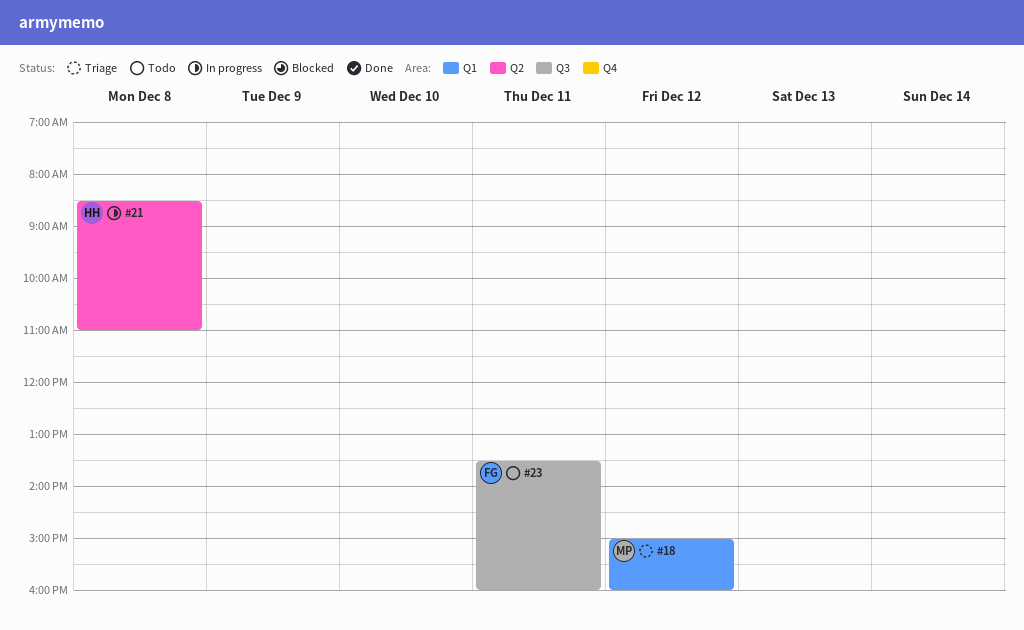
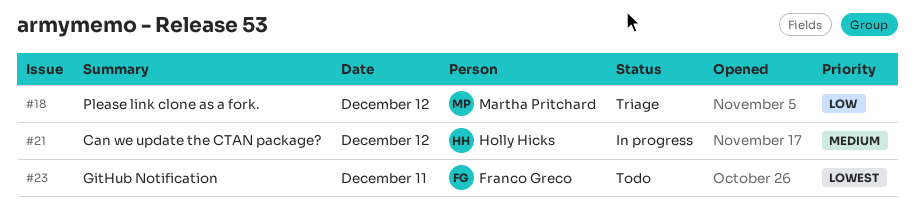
#21, day: Dec 8 -> Dec 12

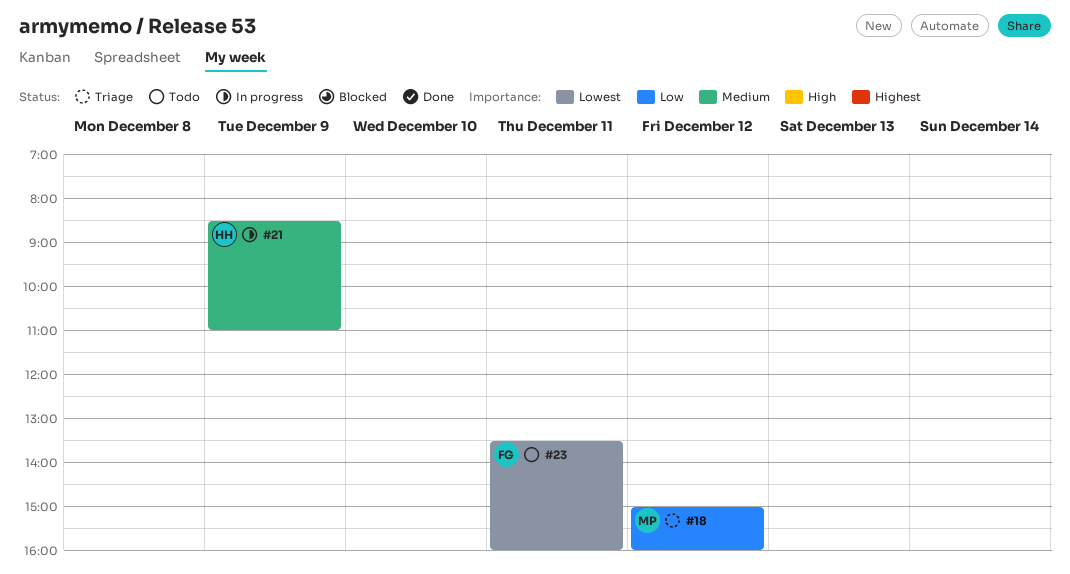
#21, day: Dec 12 -> Dec 9

